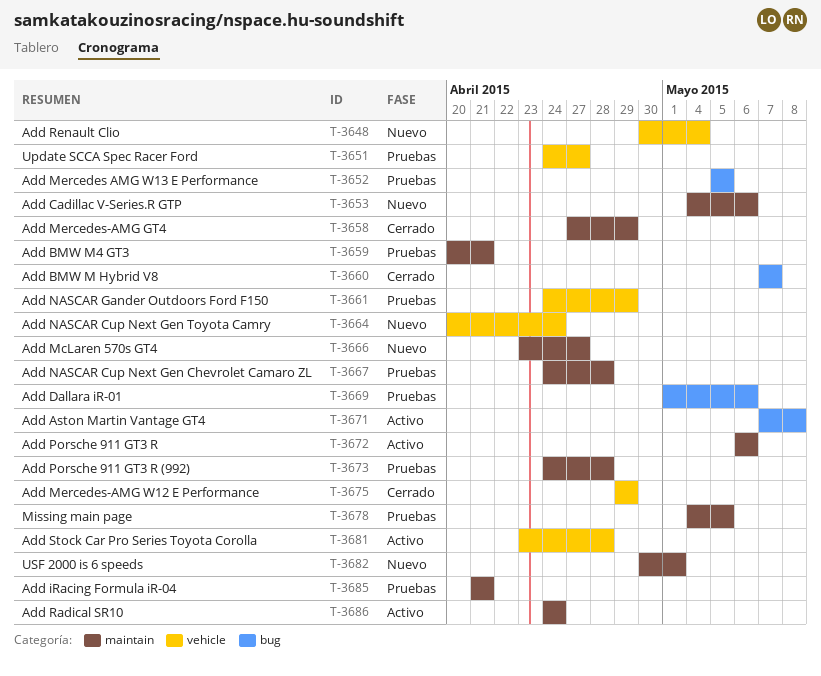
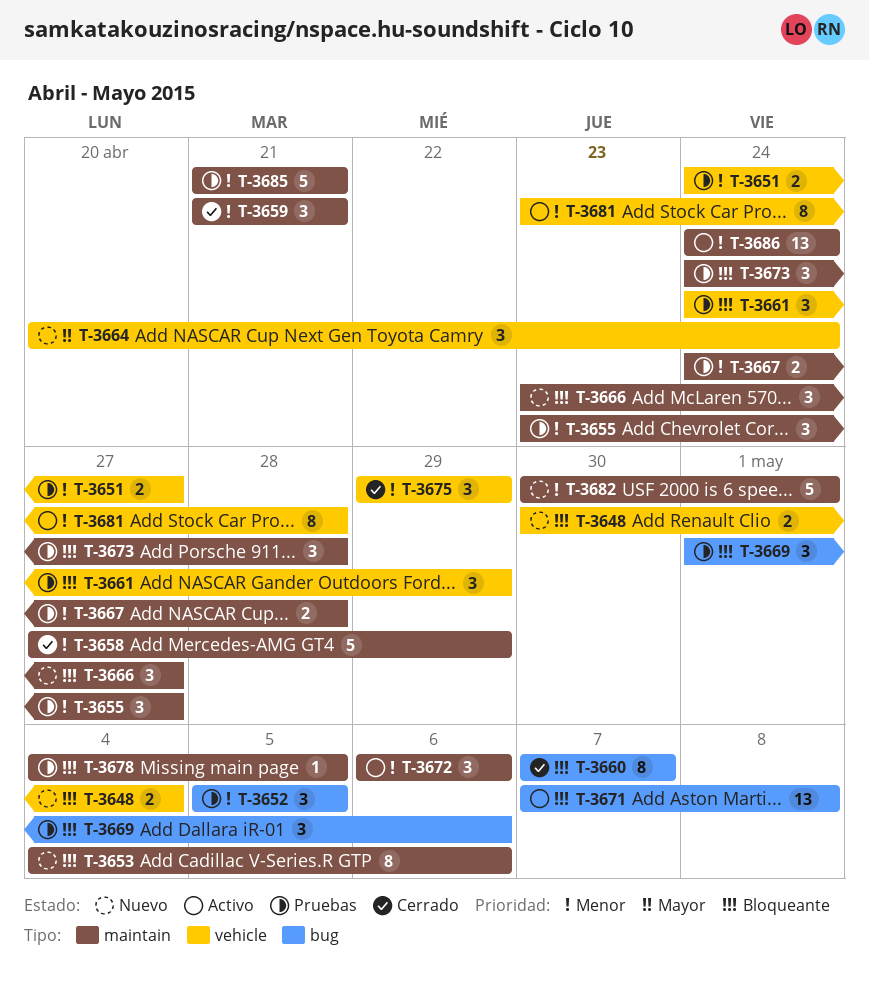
T-3655: none -> present
T-3659, status: Pruebas -> Cerrado
T-3659, start: Apr 20 -> Apr 21

